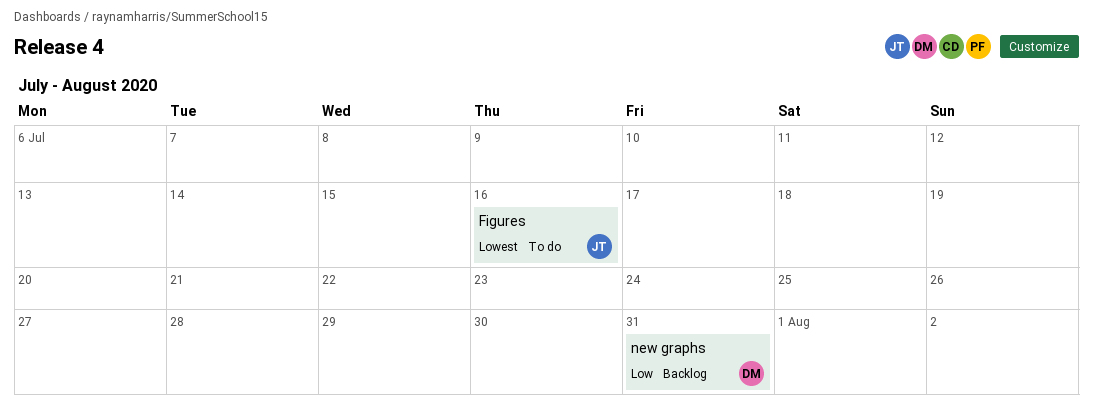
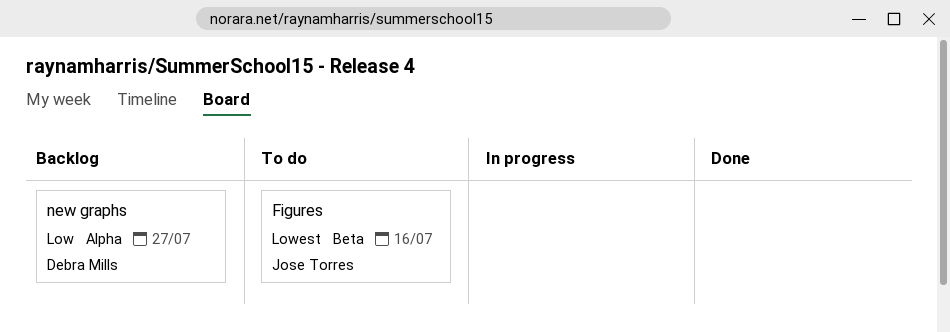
new graphs, due: Jul 31 -> Jul 27

